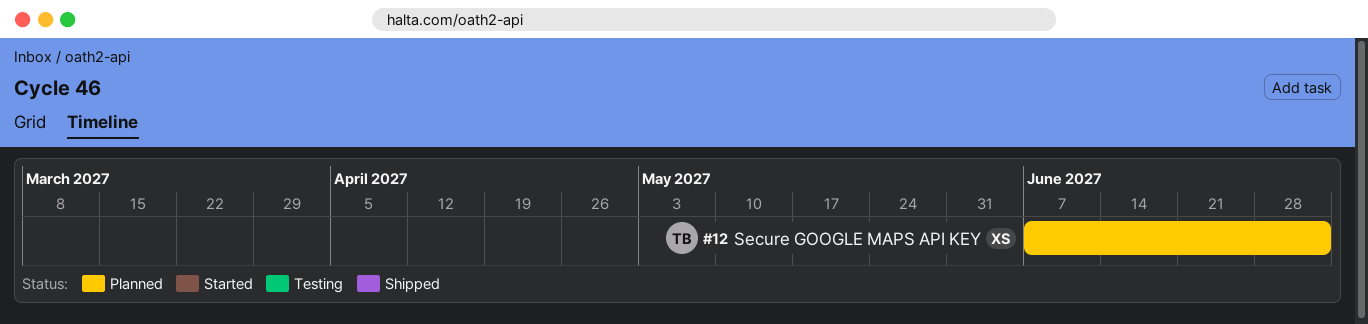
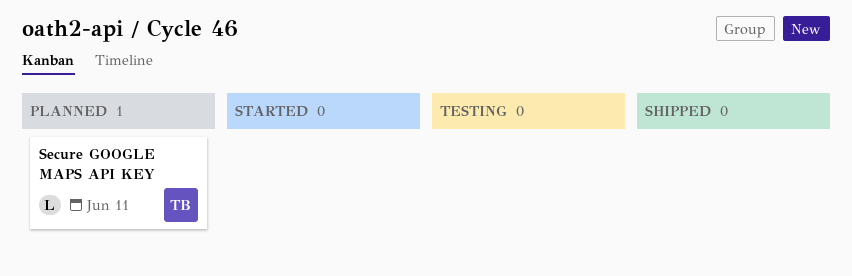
Secure GOOGLE MAPS API KEY, estimate: XS -> L
Secure GOOGLE MAPS API KEY, due: Jul 2 -> Jun 11

